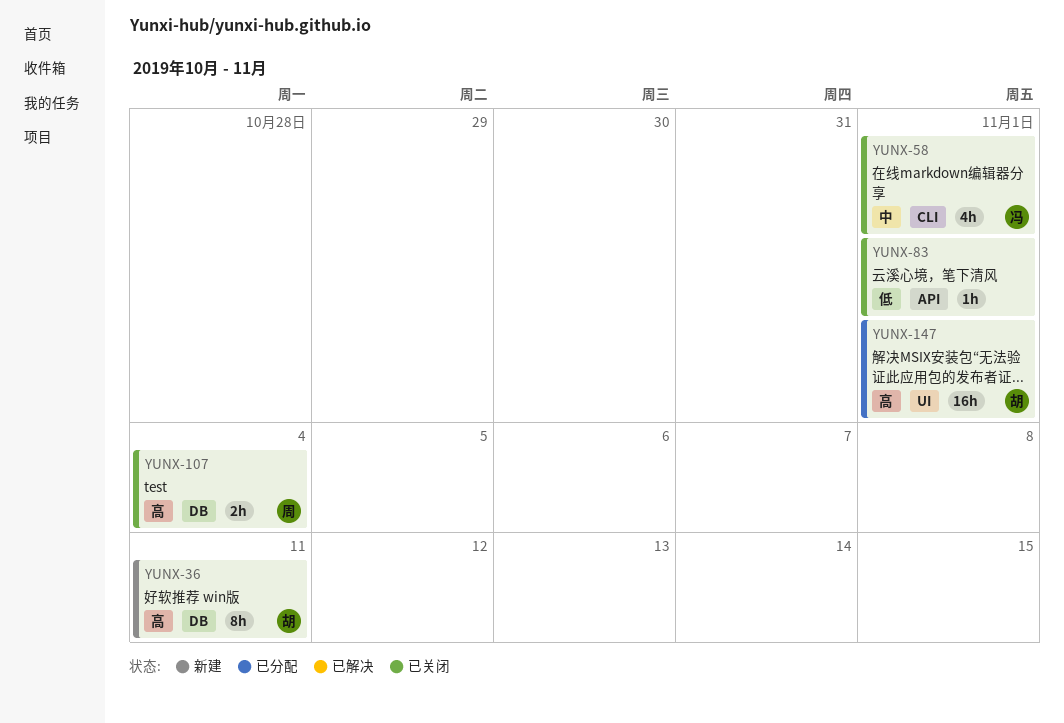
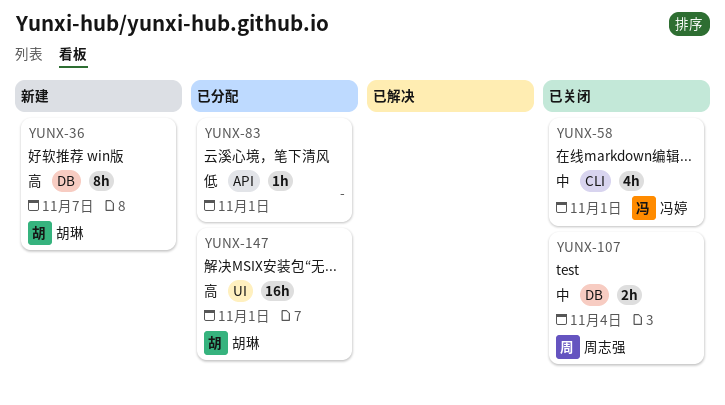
YUNX-36, due: Nov 11 -> Nov 7
YUNX-83, status: 已关闭 -> 已分配
YUNX-107, priority: 高 -> 中

